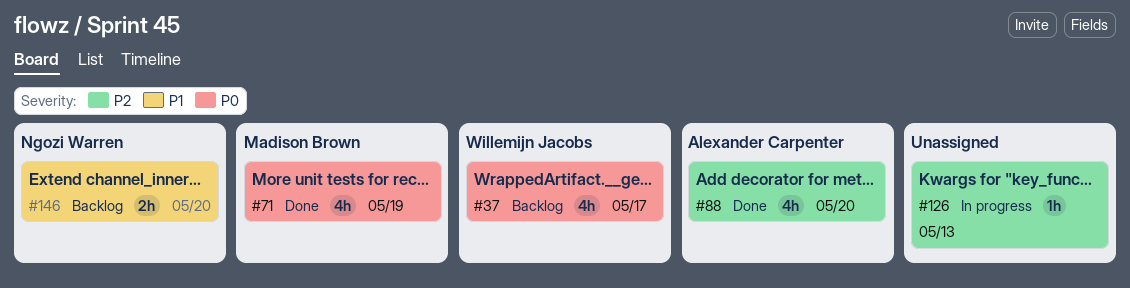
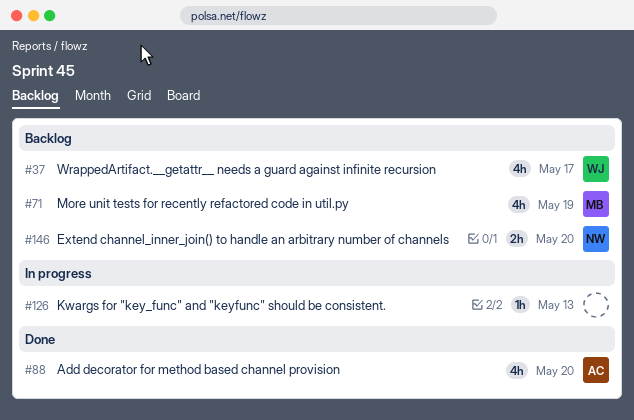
#71, status: Done -> Backlog

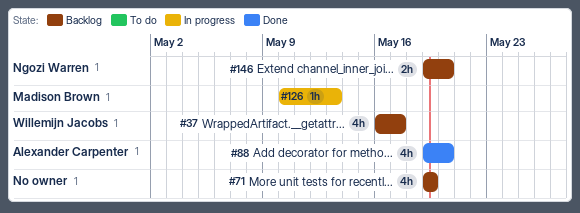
#71, owner: Madison Brown -> none
#126, owner: none -> Madison Brown

